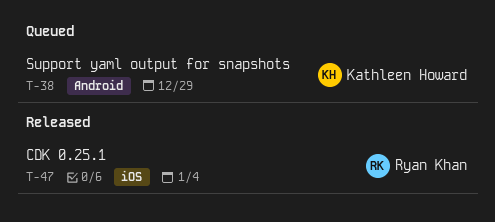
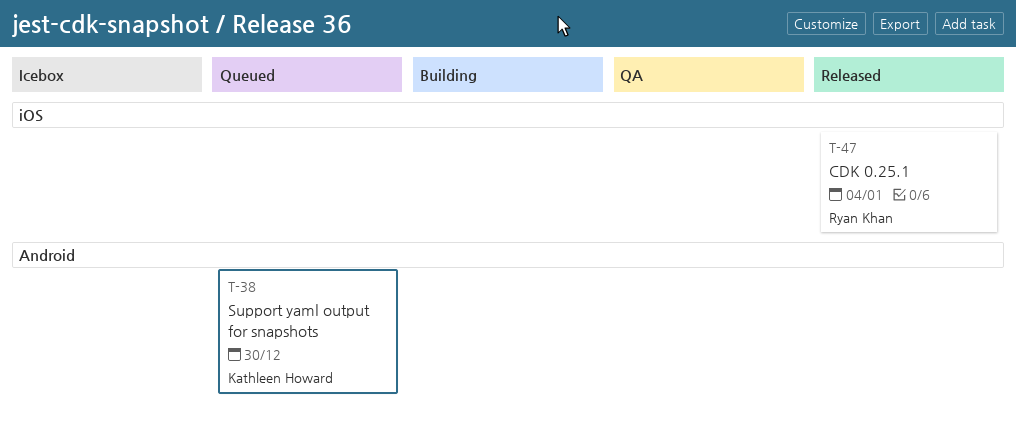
T-38, due: Dec 29 -> Dec 30

